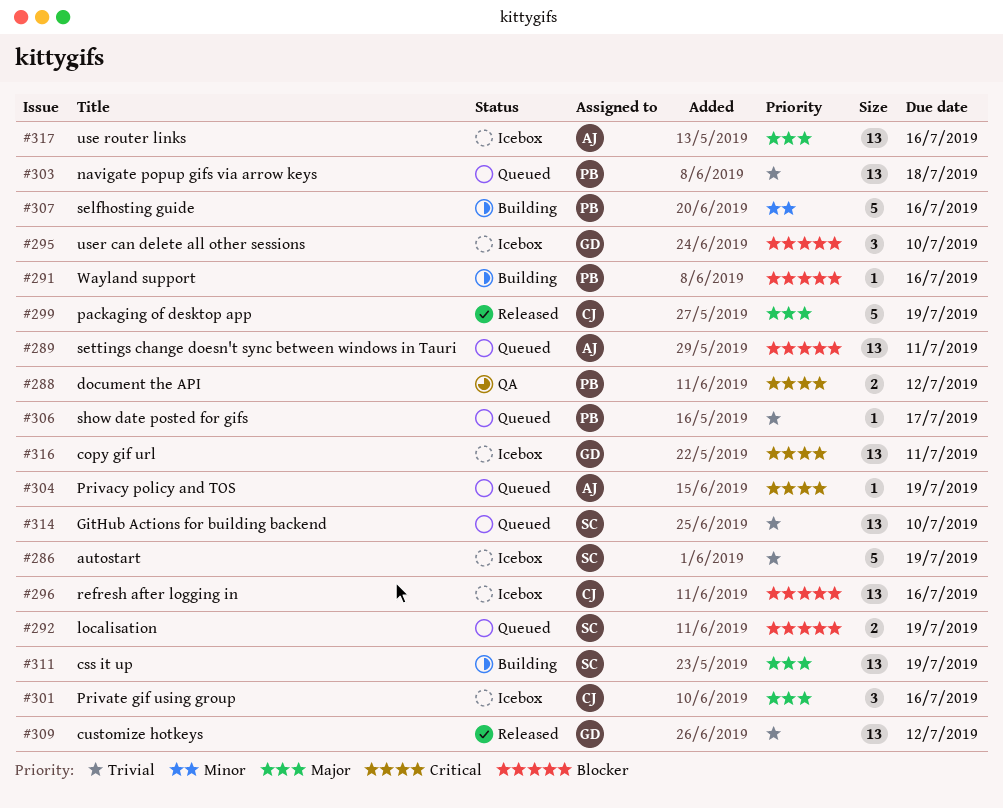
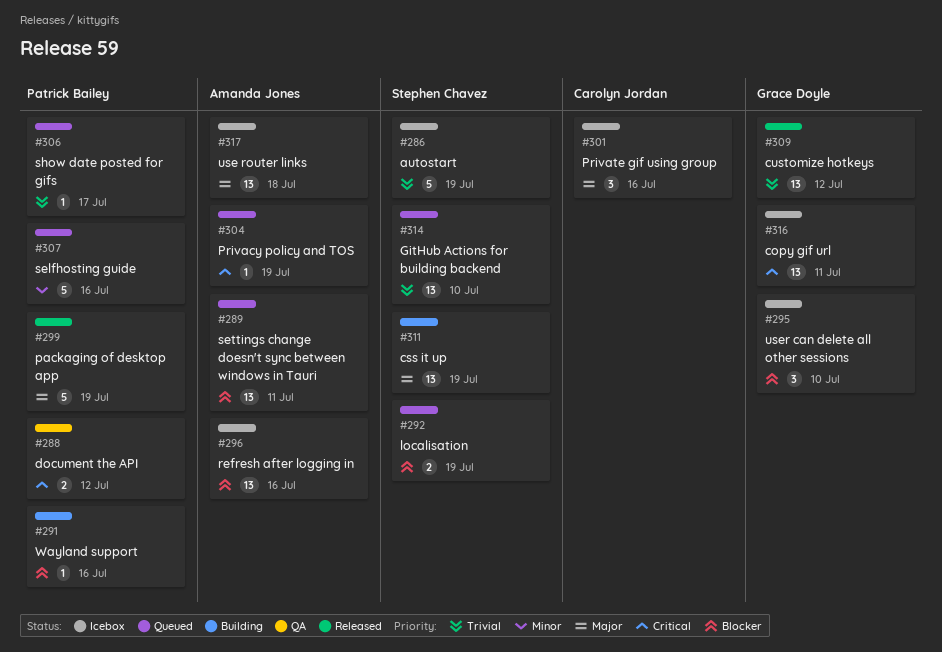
#296, owner: Carolyn Jordan -> Amanda Jones
#299, owner: Carolyn Jordan -> Patrick Bailey
#303: present -> none
#307, status: Building -> Queued
#317, due: Jul 16 -> Jul 18

